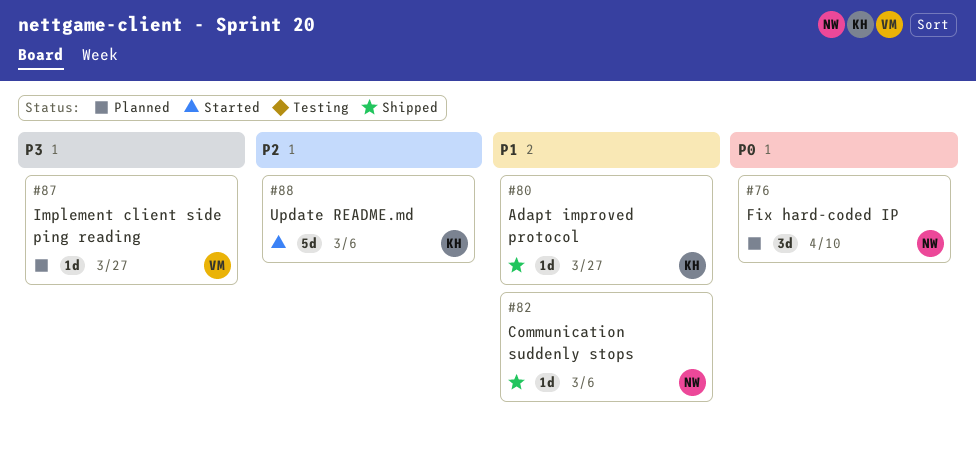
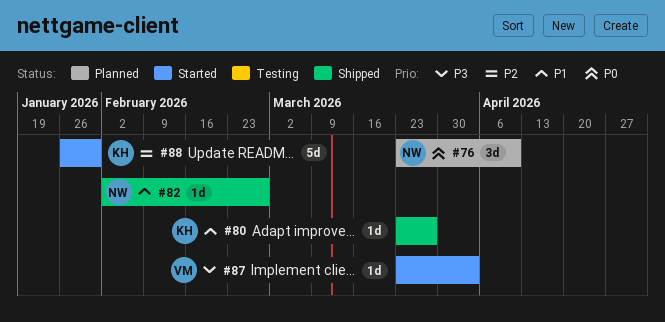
#82, due: Mar 6 -> Feb 27
#87, status: Planned -> Started
#87, due: Mar 27 -> Apr 3
#88, due: Mar 6 -> Jan 30

